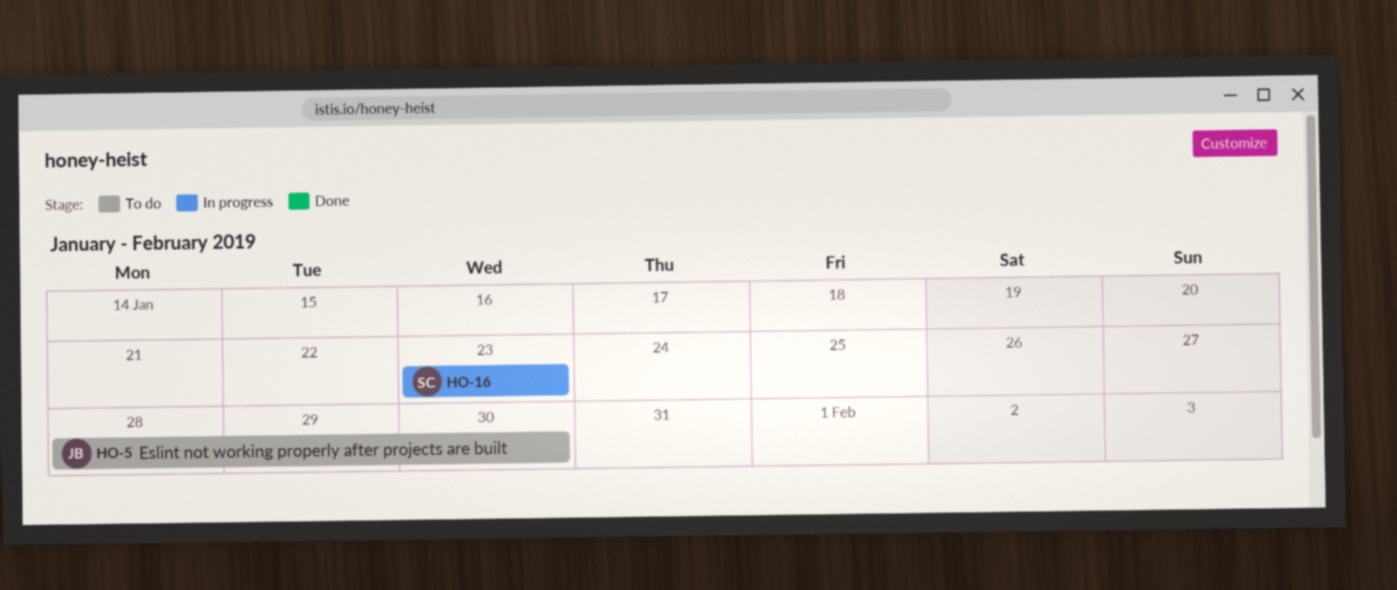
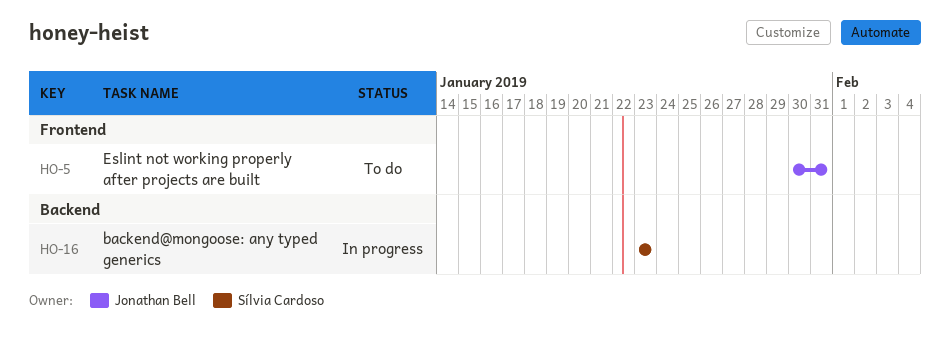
HO-5, start: Jan 28 -> Jan 30
HO-5, due: Jan 30 -> Jan 31

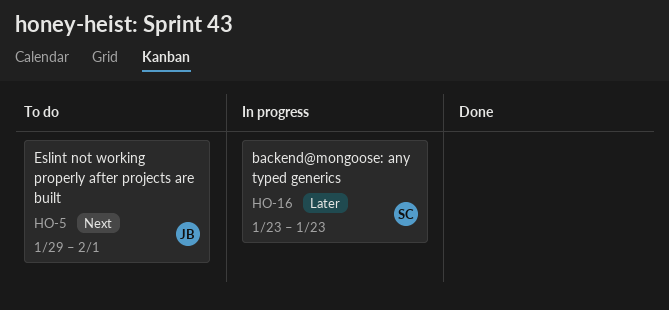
HO-5, start: Jan 30 -> Jan 29
HO-5, due: Jan 31 -> Feb 1

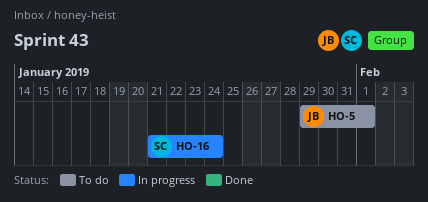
HO-16, start: Jan 23 -> Jan 21
HO-16, due: Jan 23 -> Jan 24

